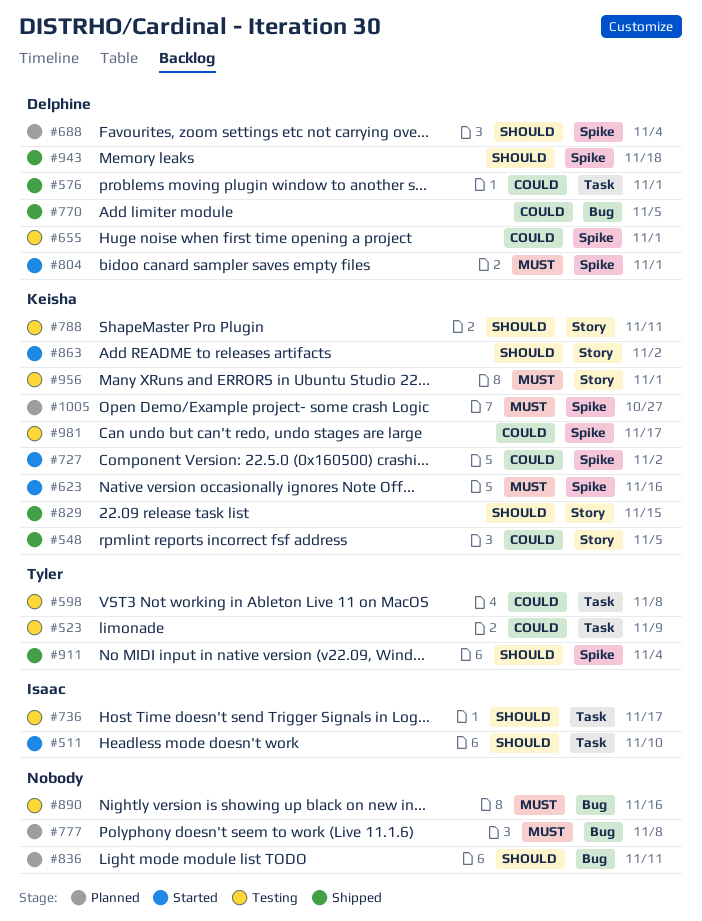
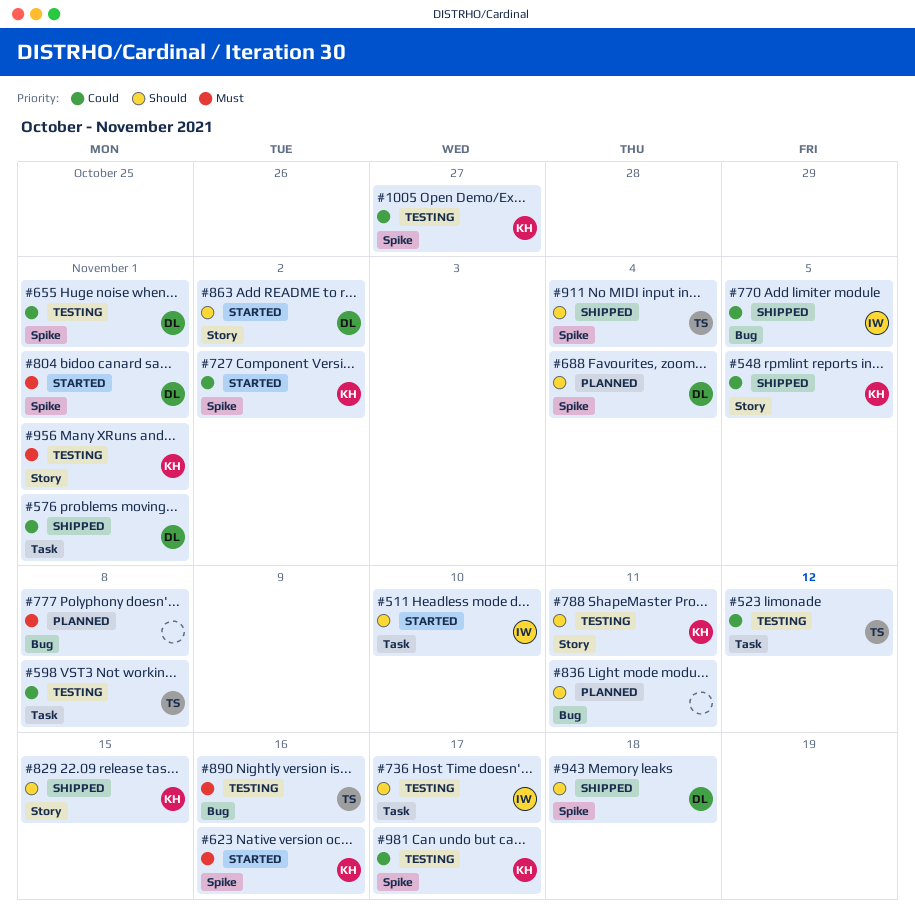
#523, due: Nov 9 -> Nov 12
#770, owner: Delphine -> Isaac
#863, owner: Keisha -> Delphine
#890, owner: none -> Tyler
#1005, status: Planned -> Testing
#1005, priority: Must -> Could

